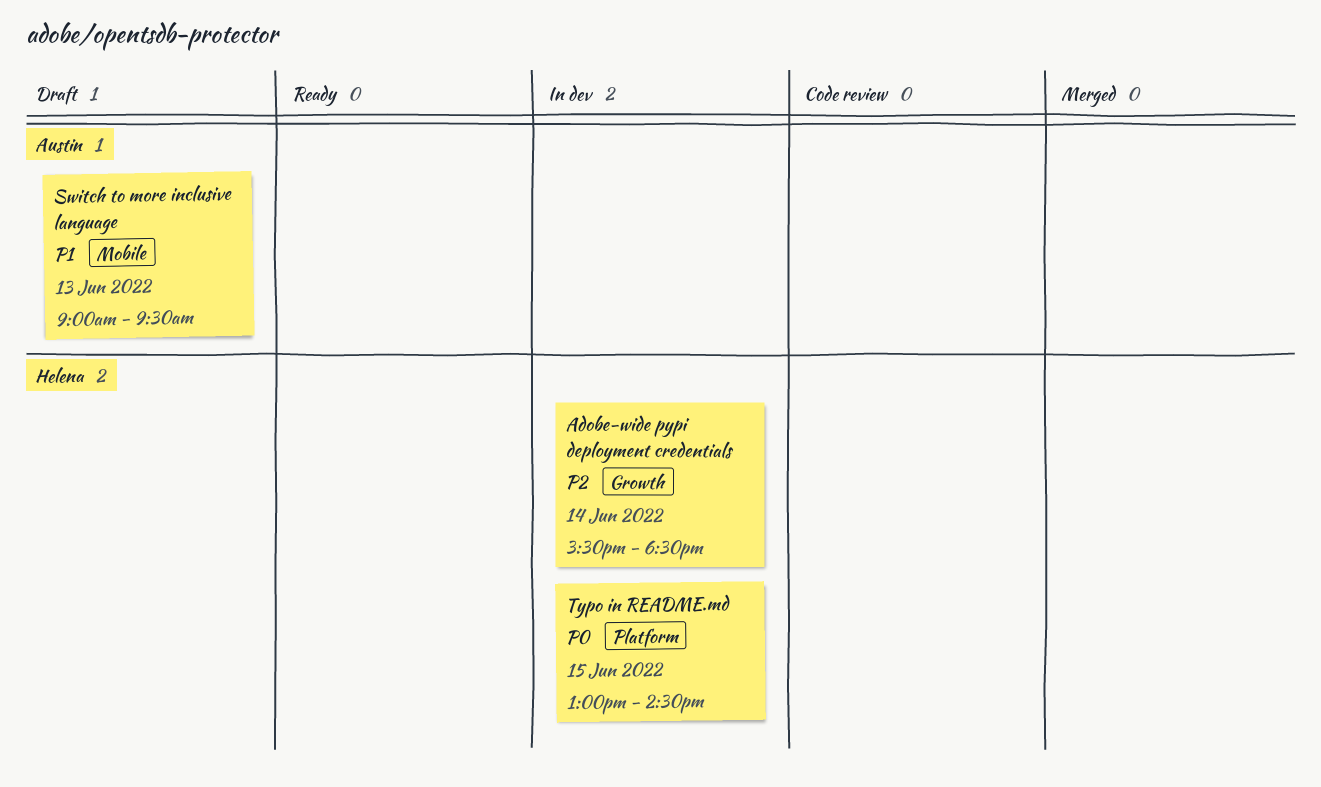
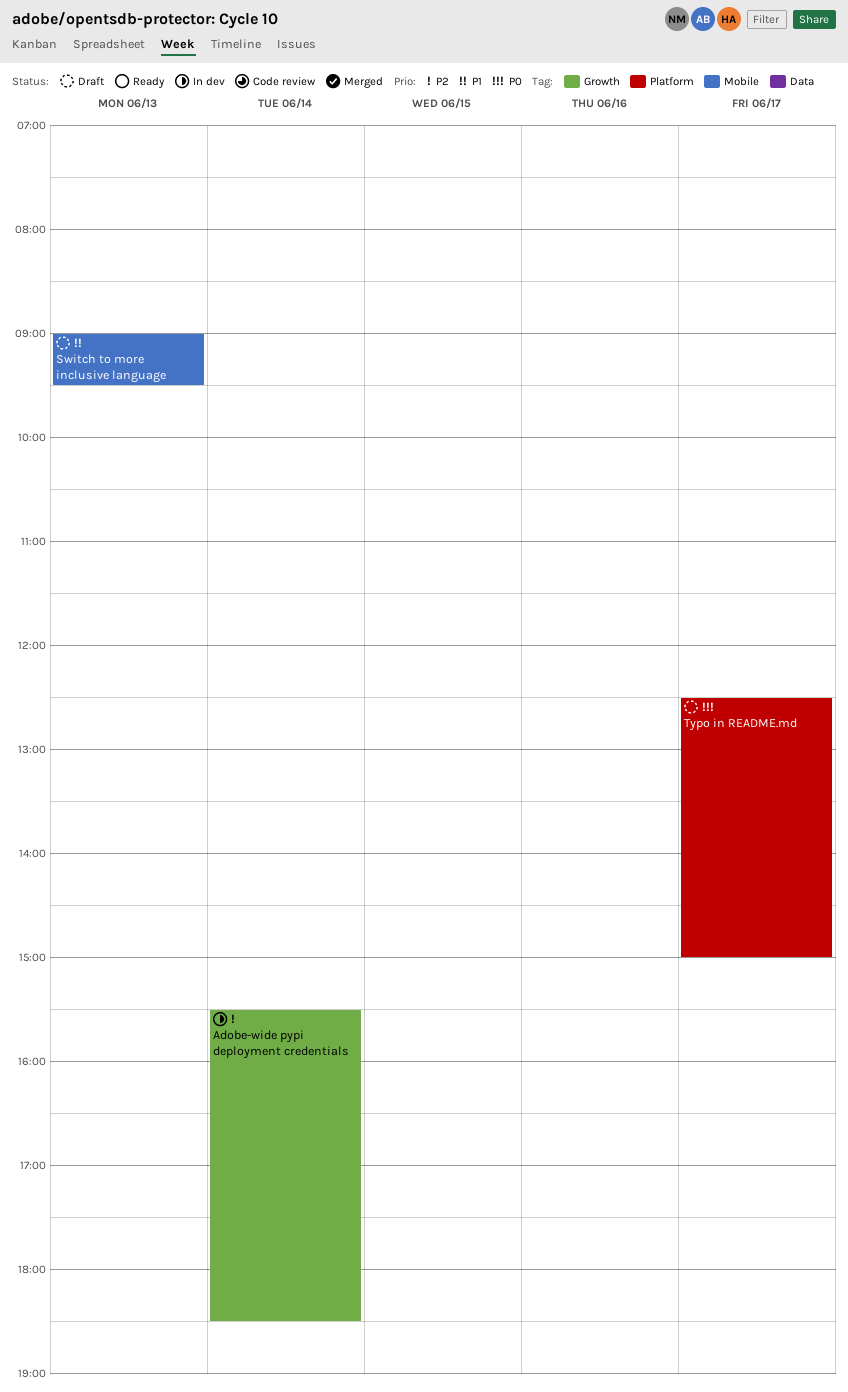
Typo in README.md, status: In dev -> Draft
Typo in README.md, day: Jun 15 -> Jun 17
Typo in README.md, begins: 13:00 -> 12:30
Typo in README.md, ends: 14:30 -> 15:00

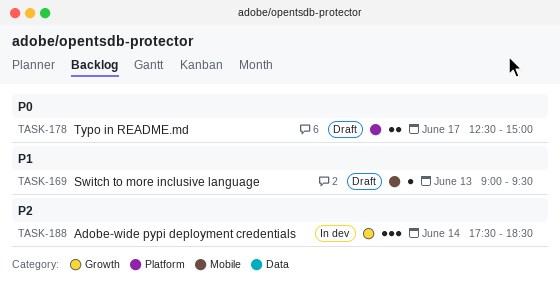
Adobe-wide pypi deployment credentials, begins: 15:30 -> 17:30

